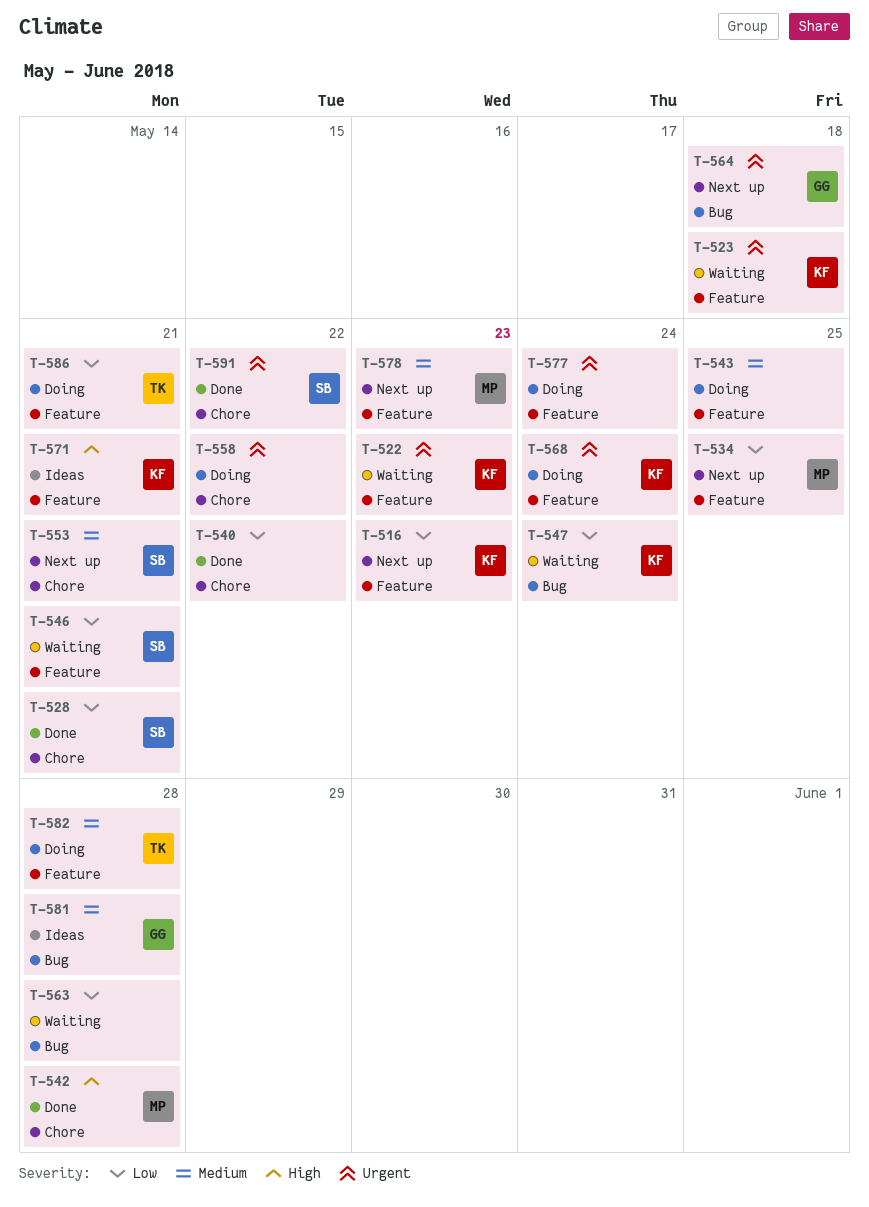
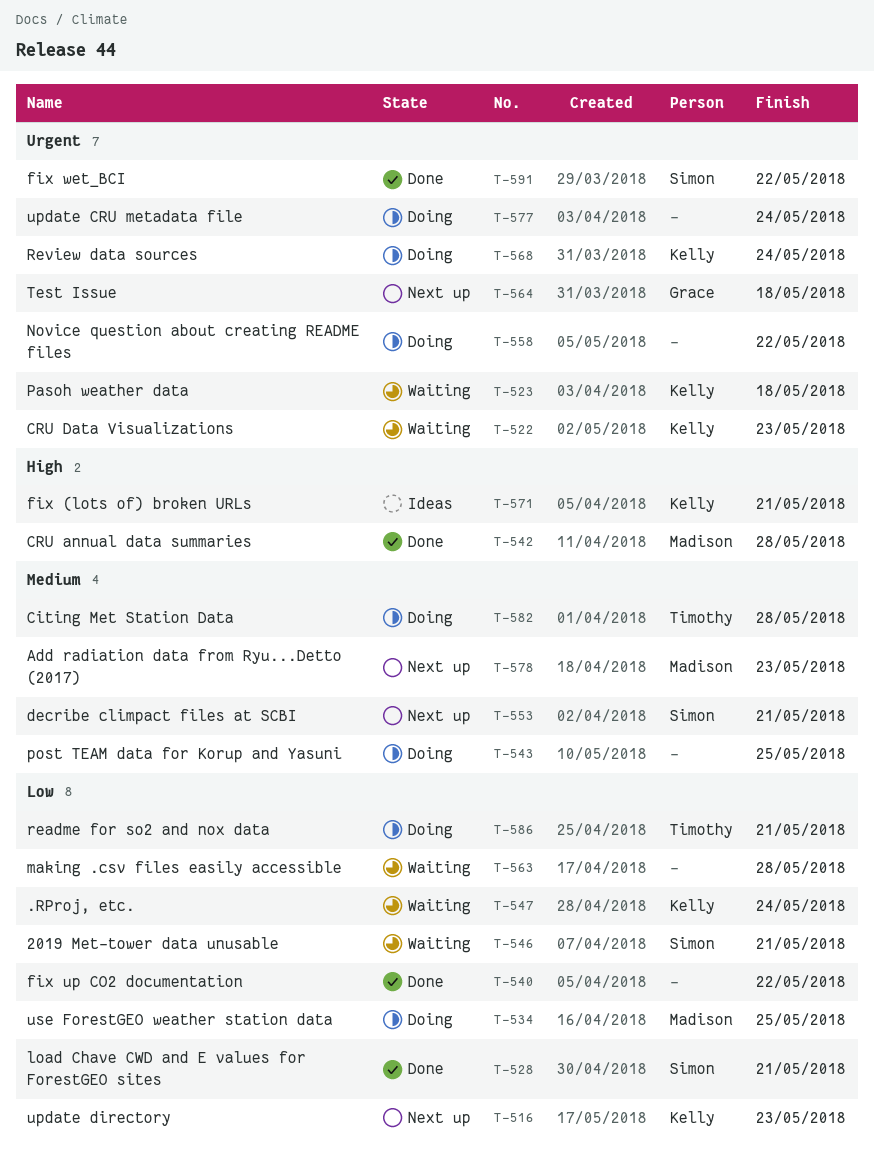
T-534, status: Next up -> Doing
T-581: present -> none

